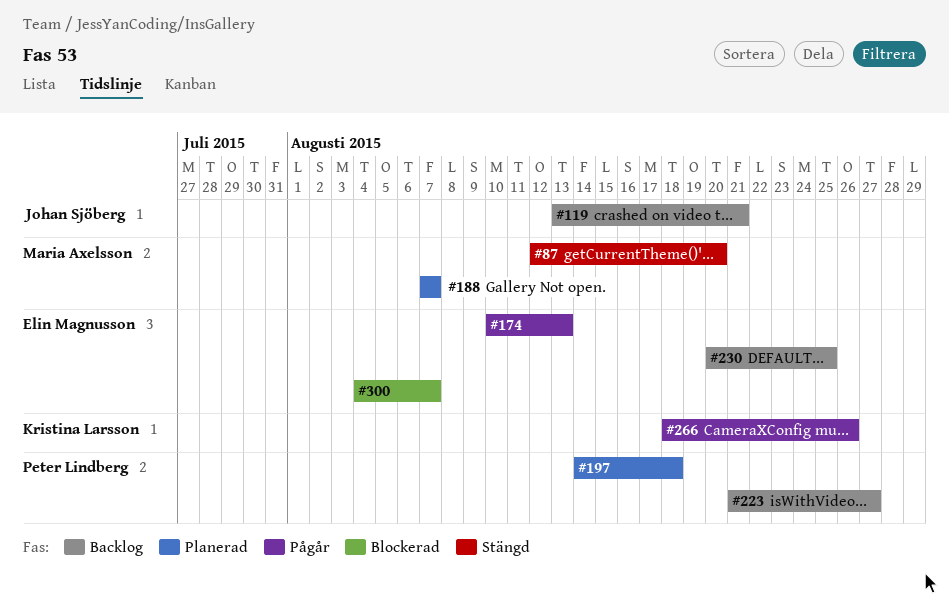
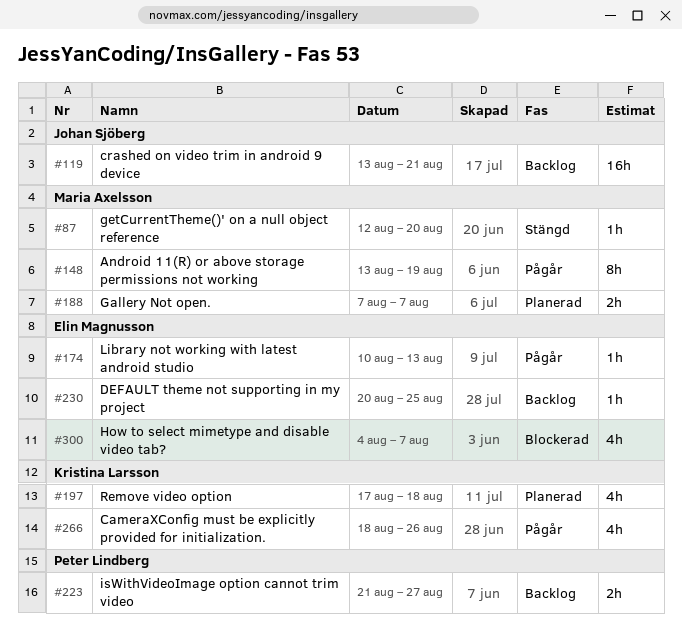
#148: none -> present
#197, owner: Peter Lindberg -> Kristina Larsson
#197, start: Aug 14 -> Aug 17

